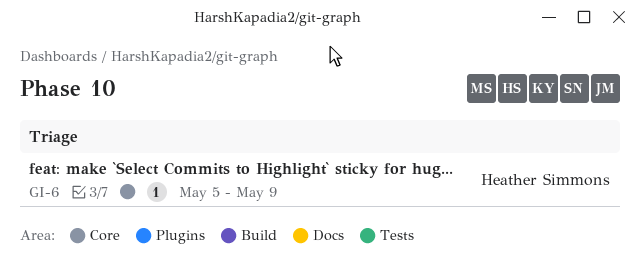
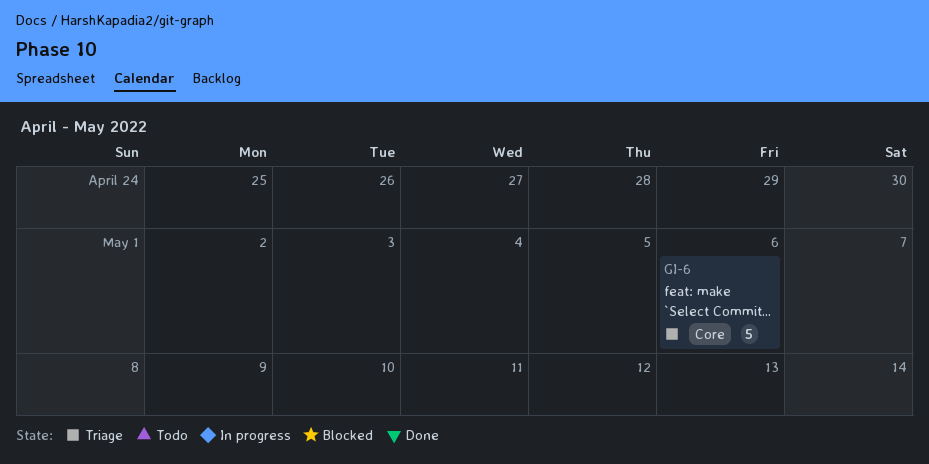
GI-6, estimate: 1 -> 5
GI-6, due: May 9 -> May 6

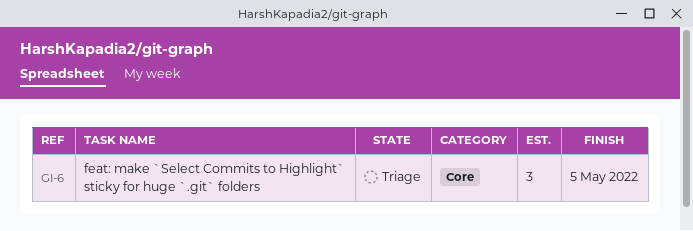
GI-6, estimate: 5 -> 3
GI-6, due: May 6 -> May 5

